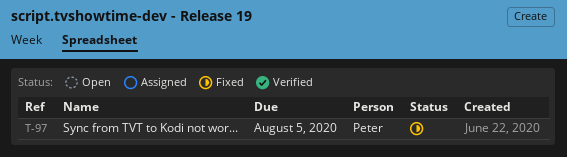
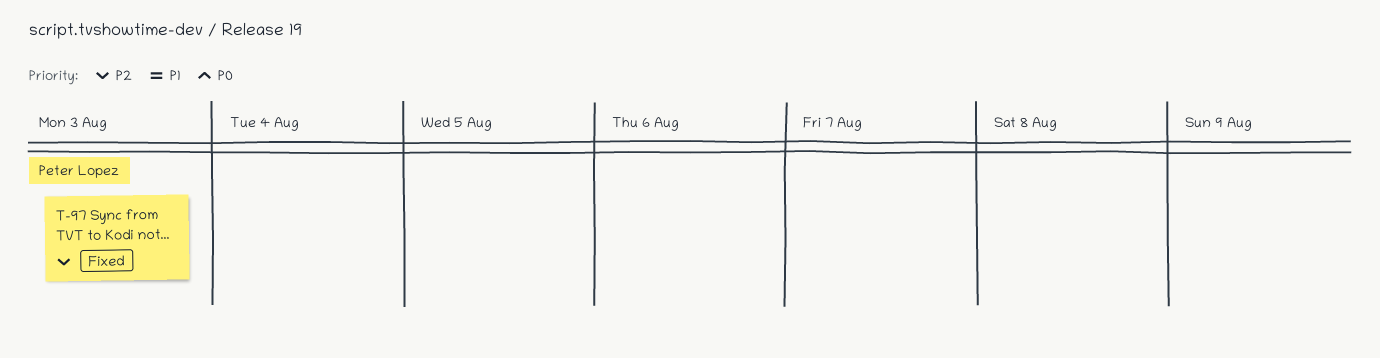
T-97, due: Aug 5 -> Aug 3

